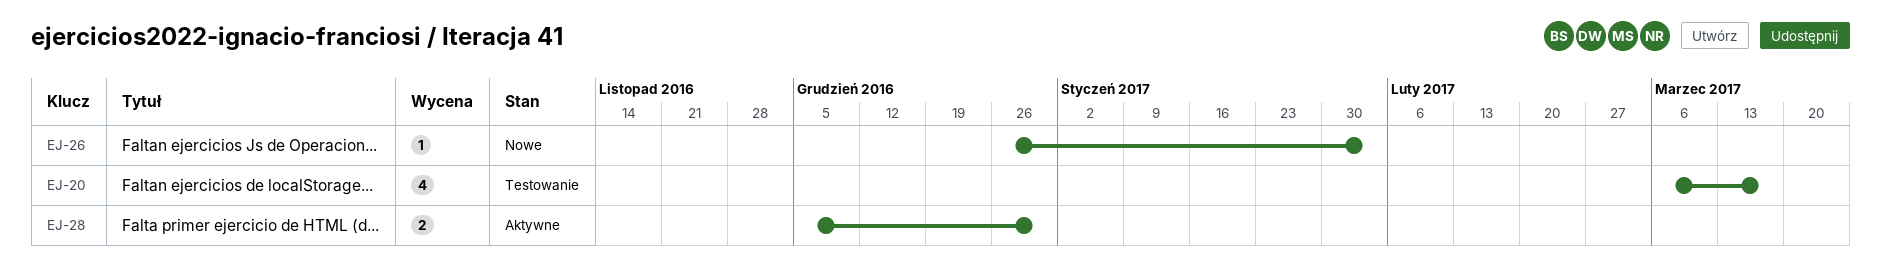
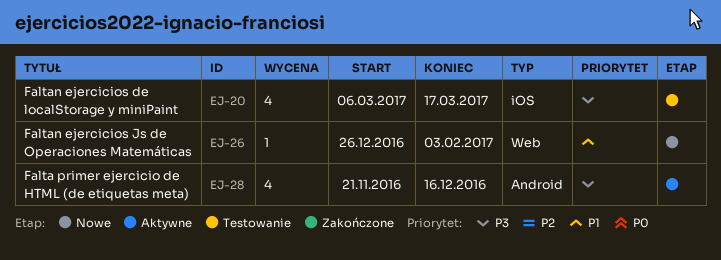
EJ-28, estimate: 2 -> 4
EJ-28, start: Dec 5 -> Nov 21
EJ-28, due: Dec 30 -> Dec 16

